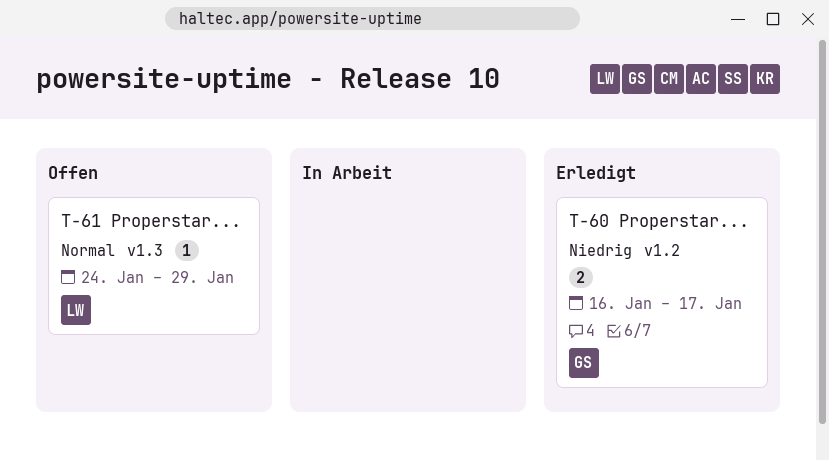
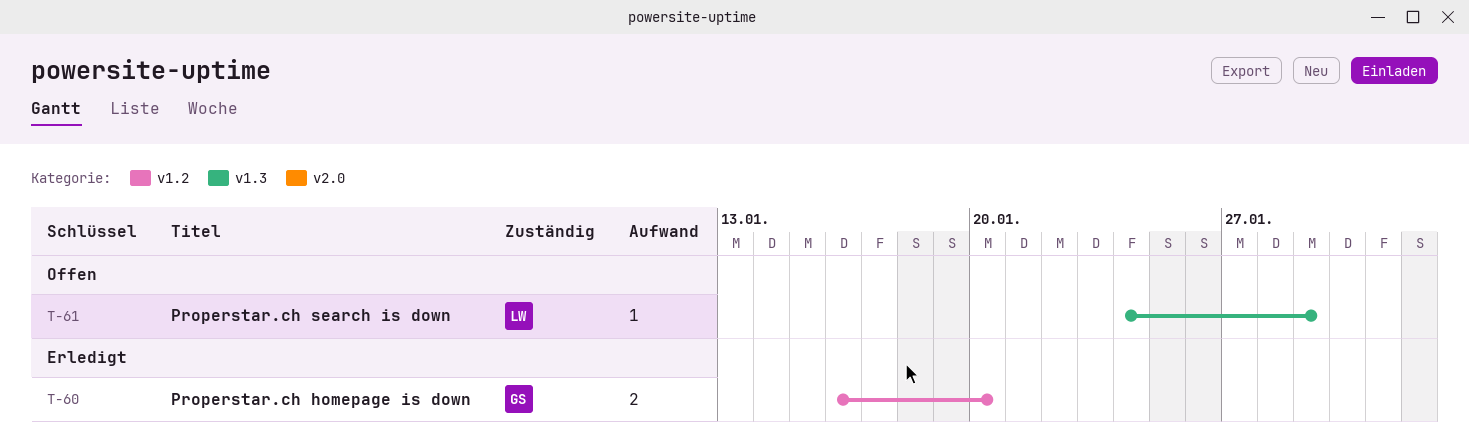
T-60, due: Jan 17 -> Jan 20

